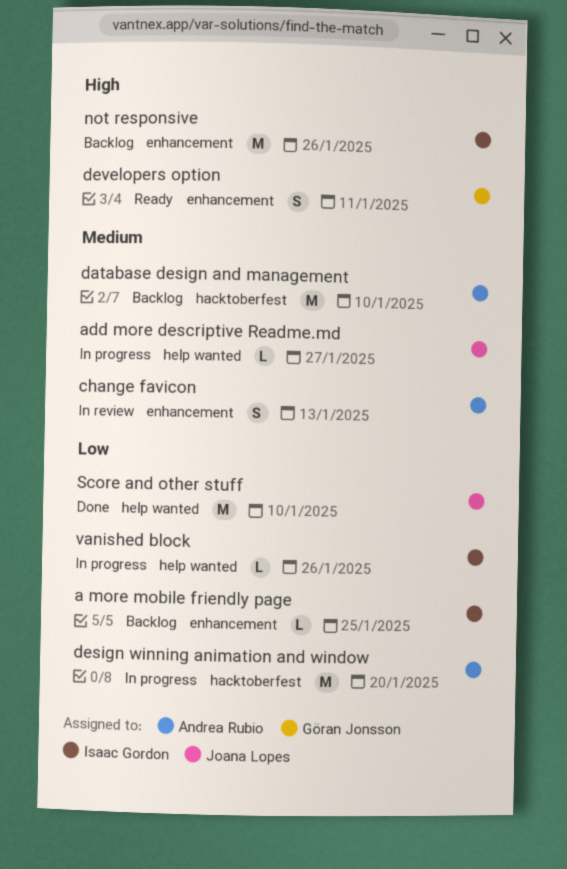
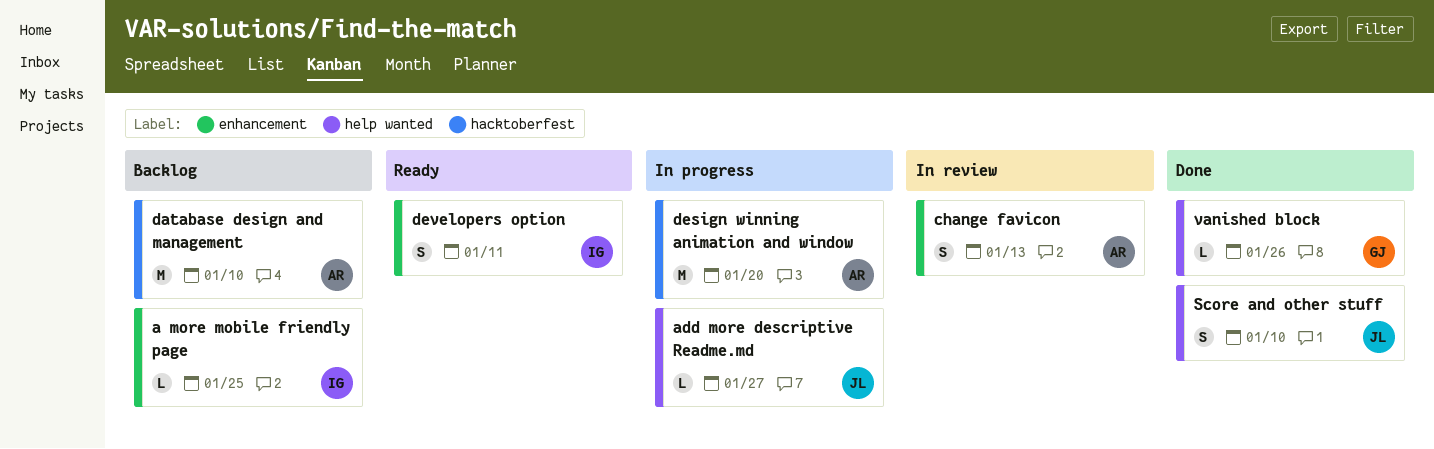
developers option, owner: Göran Jonsson -> Isaac Gordon
not responsive: present -> none
Score and other stuff, estimate: M -> S
vanished block, status: In progress -> Done
vanished block, owner: Isaac Gordon -> Göran Jonsson

